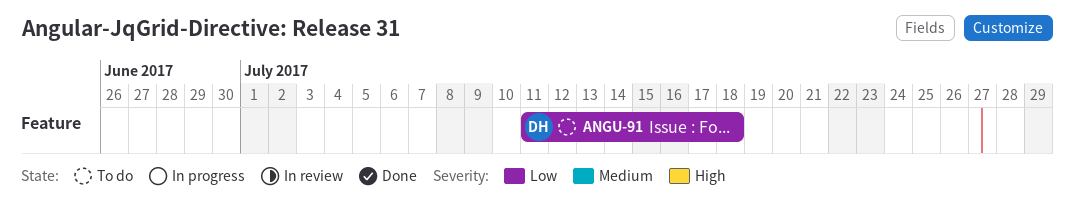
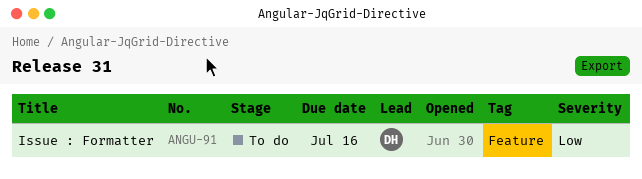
ANGU-91, due: Jul 18 -> Jul 16

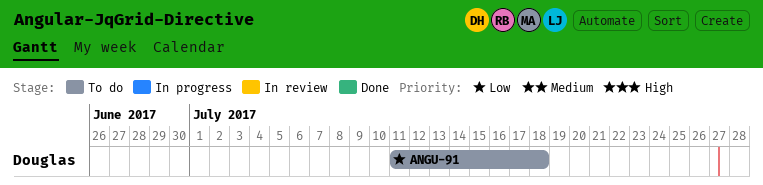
ANGU-91, due: Jul 16 -> Jul 18

